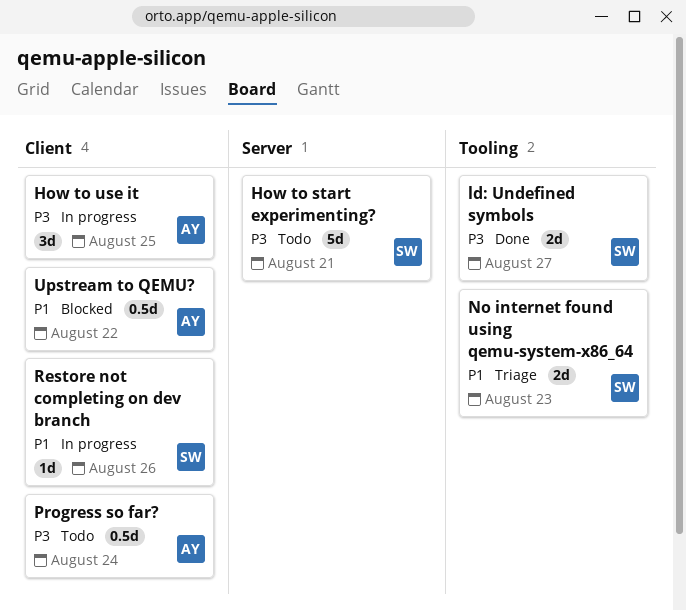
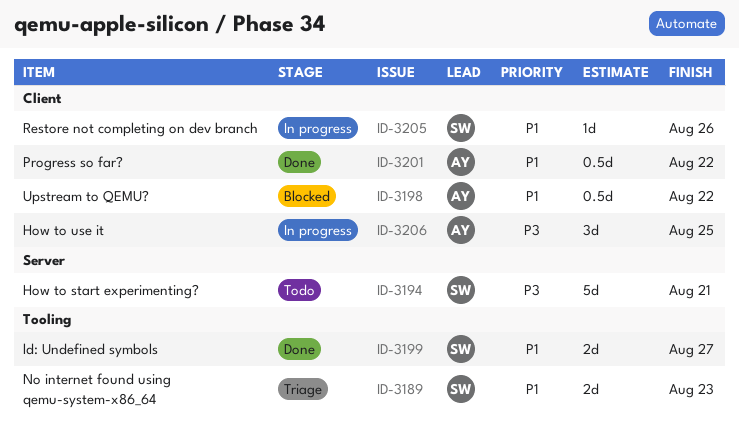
ld: Undefined symbols, priority: P3 -> P1
Progress so far?, status: Todo -> Done
Progress so far?, priority: P3 -> P1
Progress so far?, due: Aug 24 -> Aug 22

